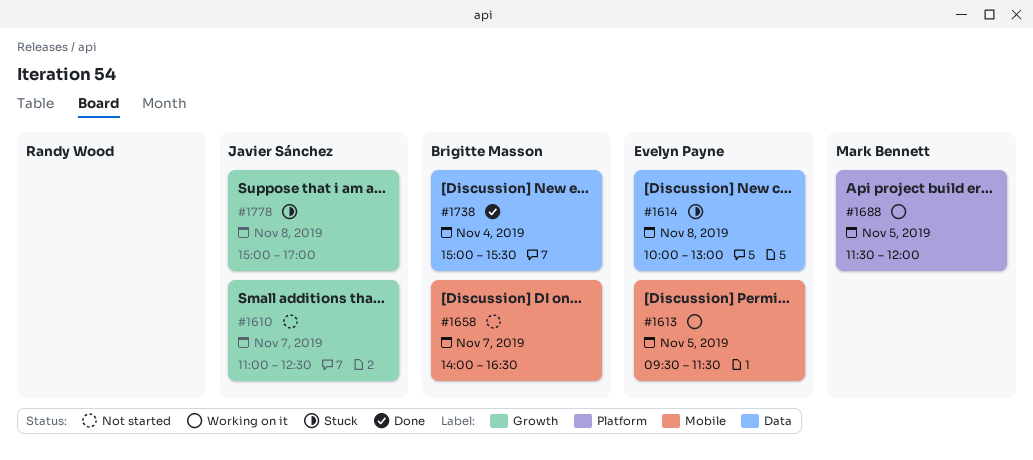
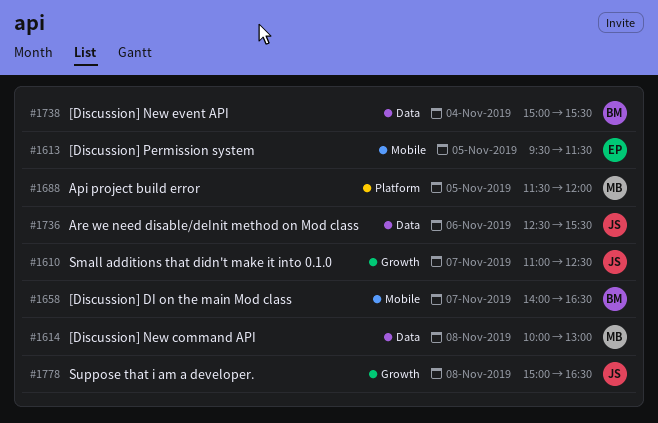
#1614, owner: Evelyn Payne -> Mark Bennett
#1736: none -> present
#1778, ends: 17:00 -> 16:30

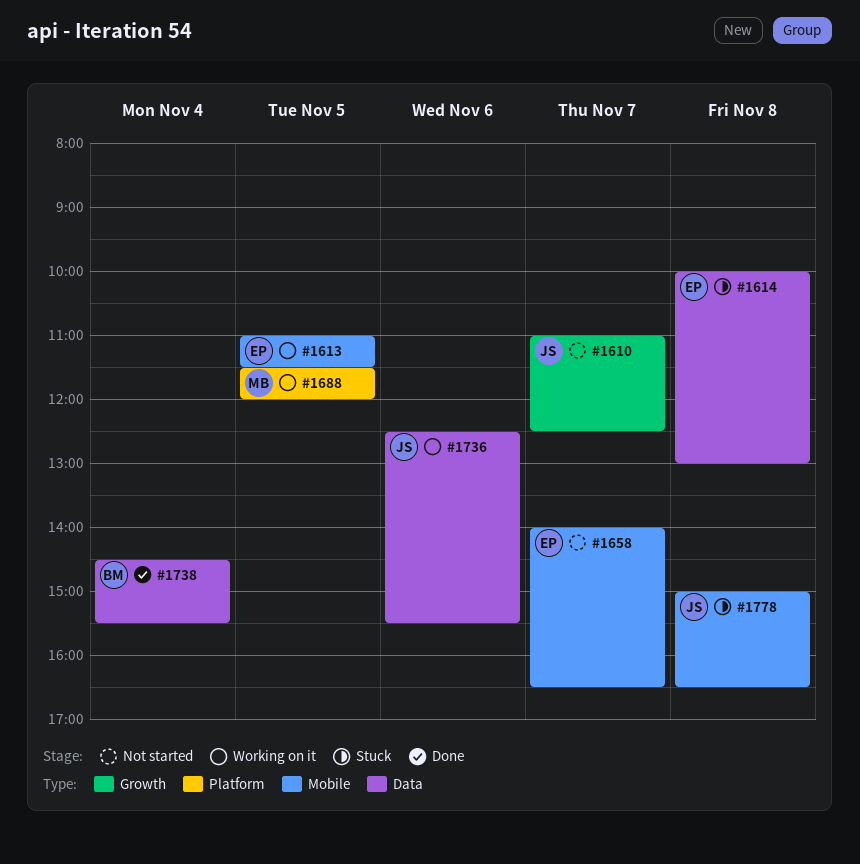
#1613, begins: 09:30 -> 11:00
#1614, owner: MB -> EP
#1658, owner: BM -> EP
#1738, begins: 15:00 -> 14:30
#1778, label: Growth -> Mobile

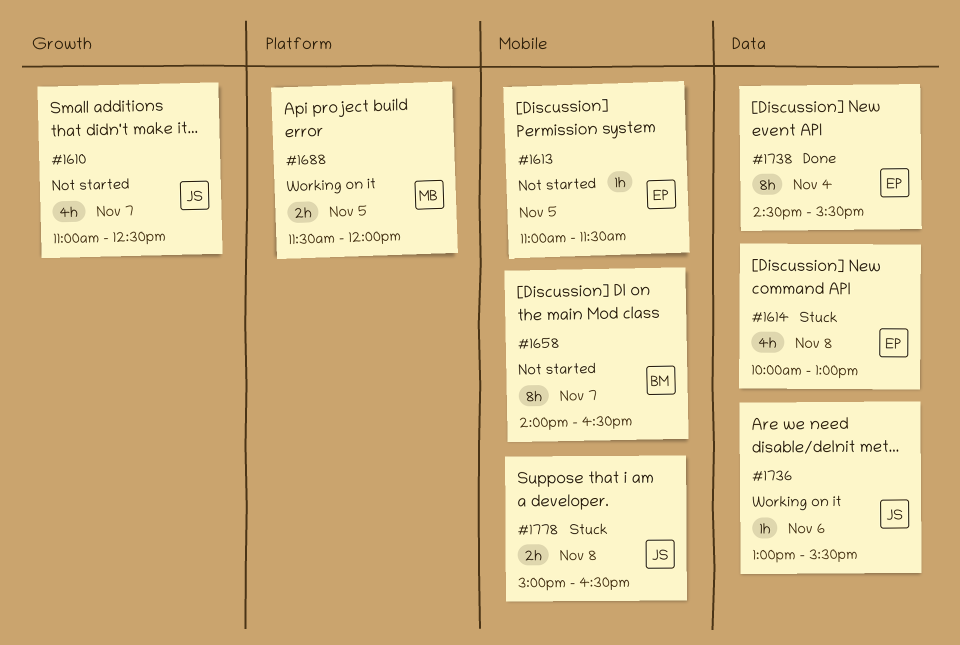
#1613, status: Working on it -> Not started
#1658, owner: EP -> BM
#1736, begins: 12:30 -> 13:00
#1738, owner: BM -> EP

